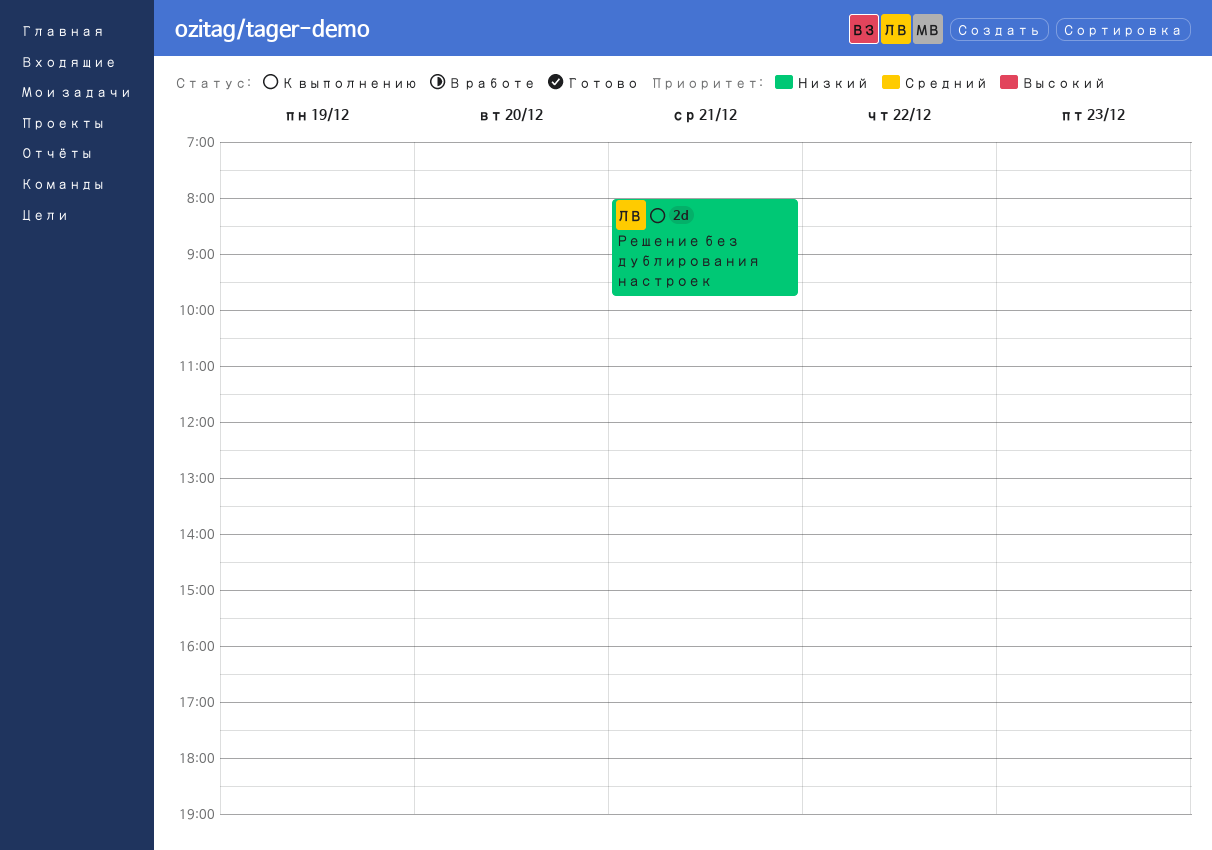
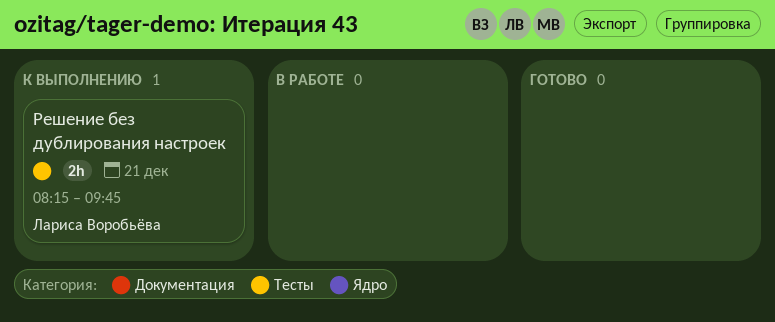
Решение без дублирования настроек, estimate: 2d -> 2h
Решение без дублирования настроек, begins: 08:00 -> 08:15

